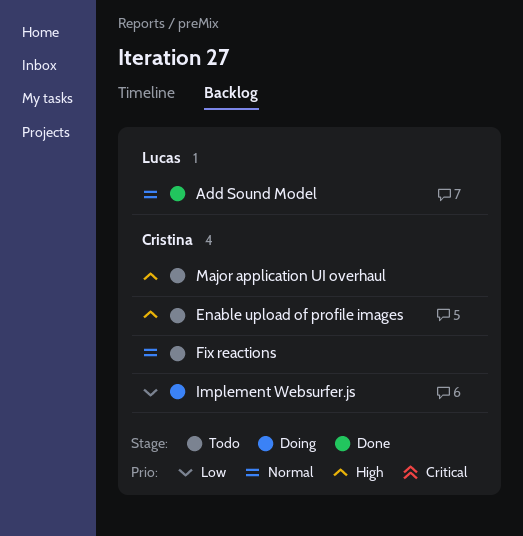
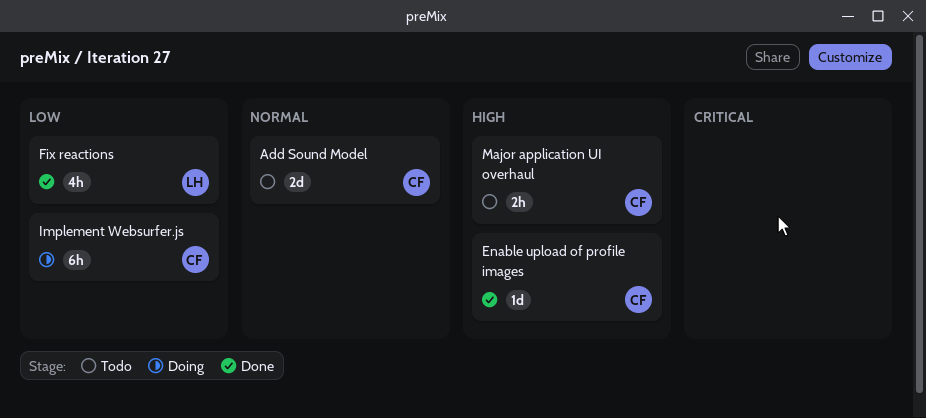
Add Sound Model, status: Done -> Todo
Add Sound Model, owner: Lucas -> Cristina
Enable upload of profile images, status: Todo -> Done
Fix reactions, status: Todo -> Done
Fix reactions, owner: Cristina -> Lucas
Fix reactions, priority: Normal -> Low

